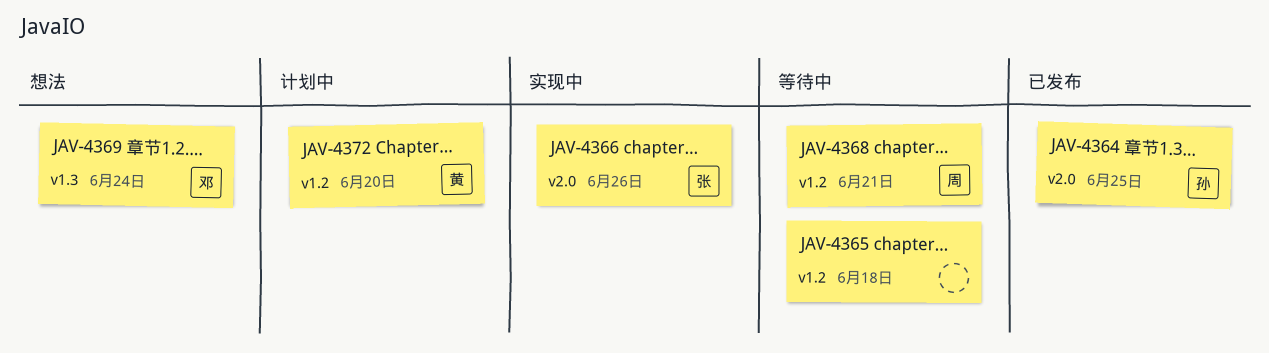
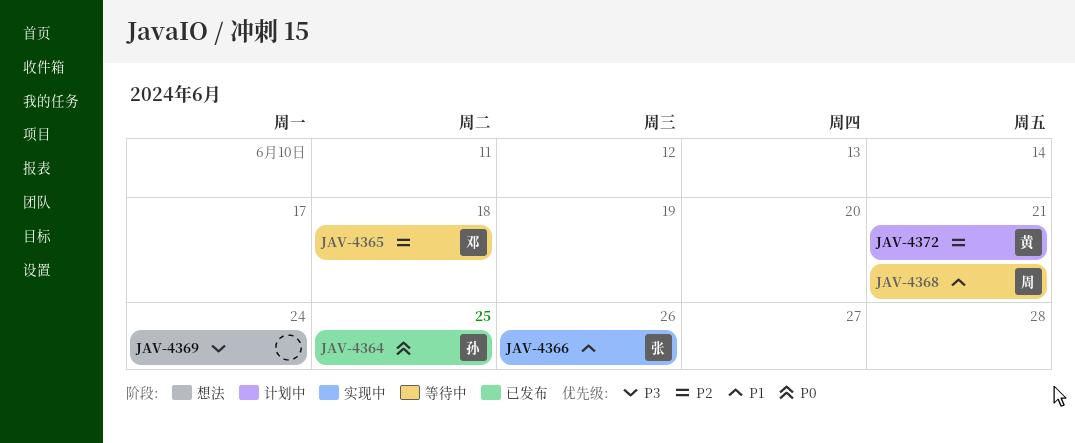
JAV-4365, owner: none -> 邓
JAV-4369, owner: 邓 -> none
JAV-4372, due: Jun 20 -> Jun 21

